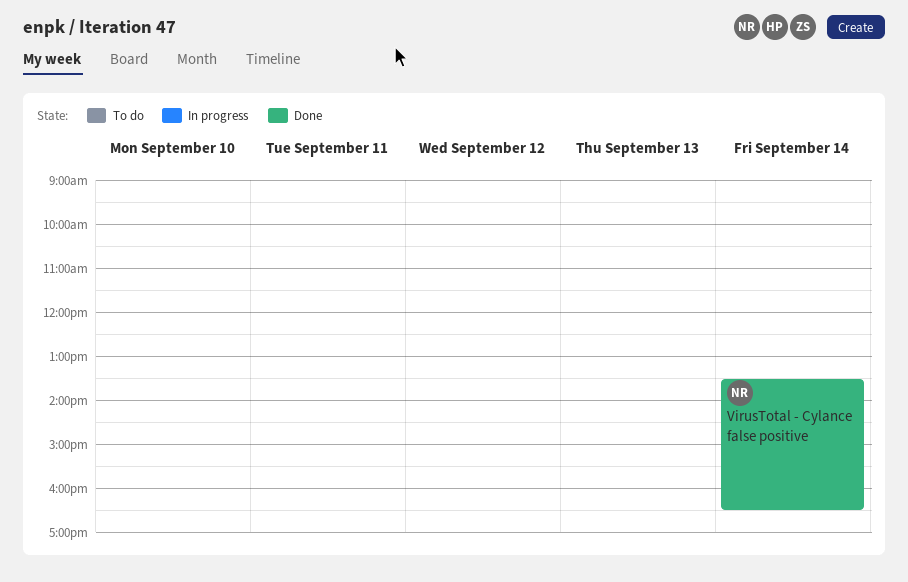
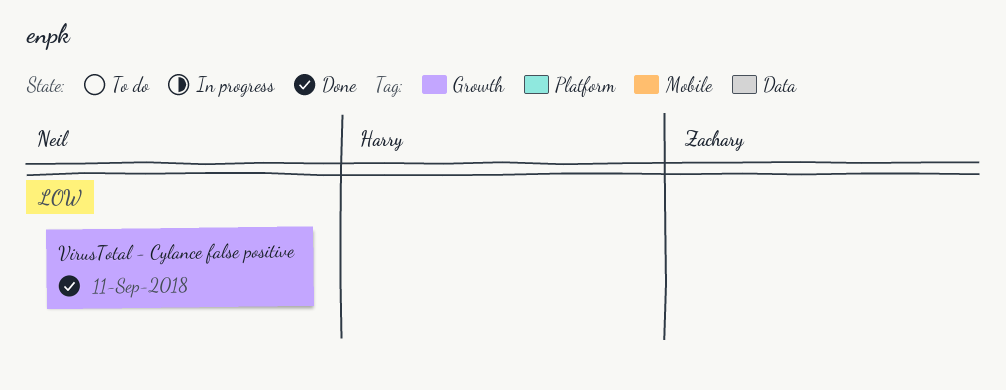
VirusTotal - Cylance false positive, day: Sep 14 -> Sep 11

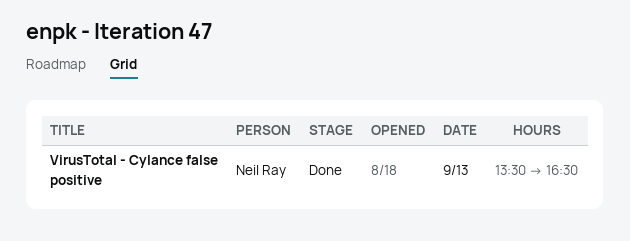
VirusTotal - Cylance false positive, day: Sep 11 -> Sep 13

